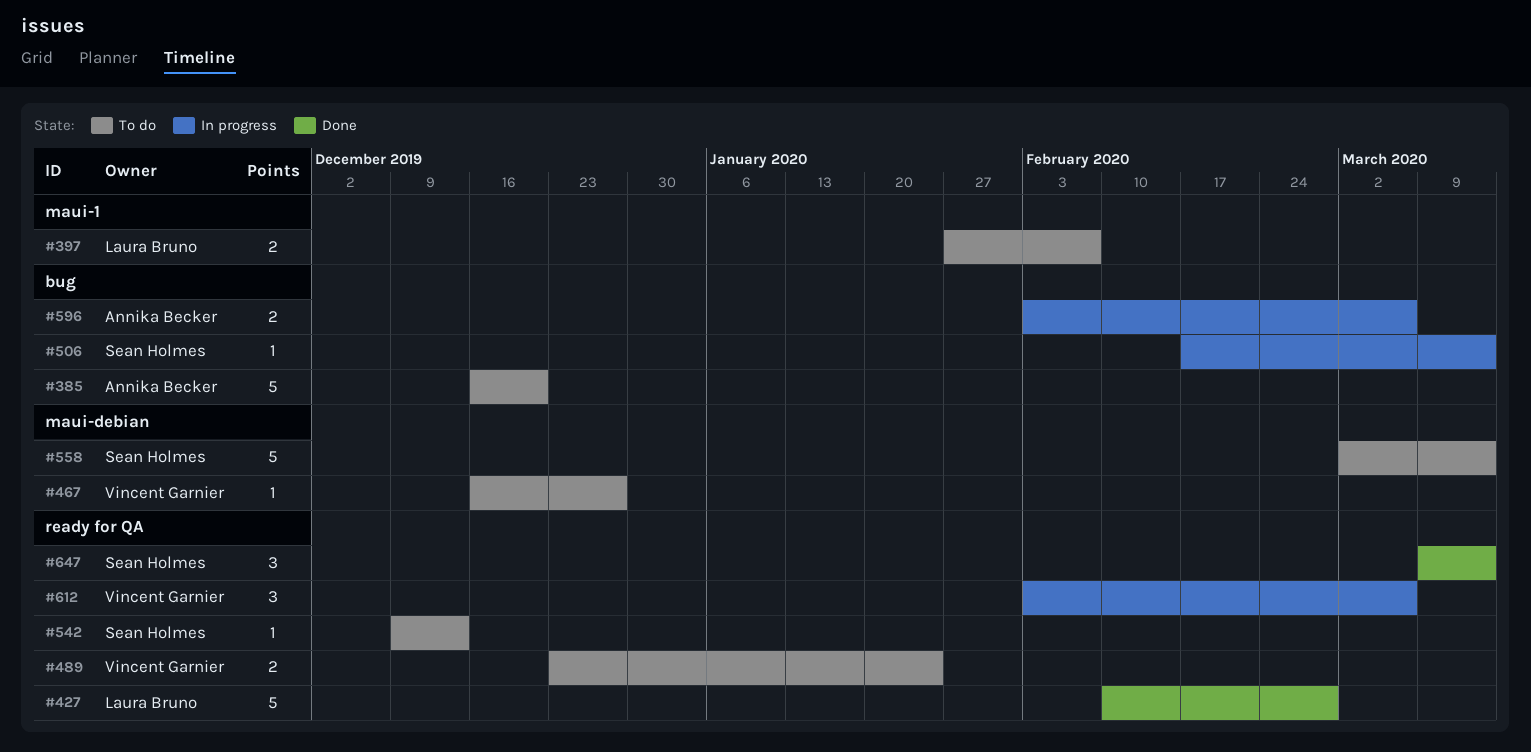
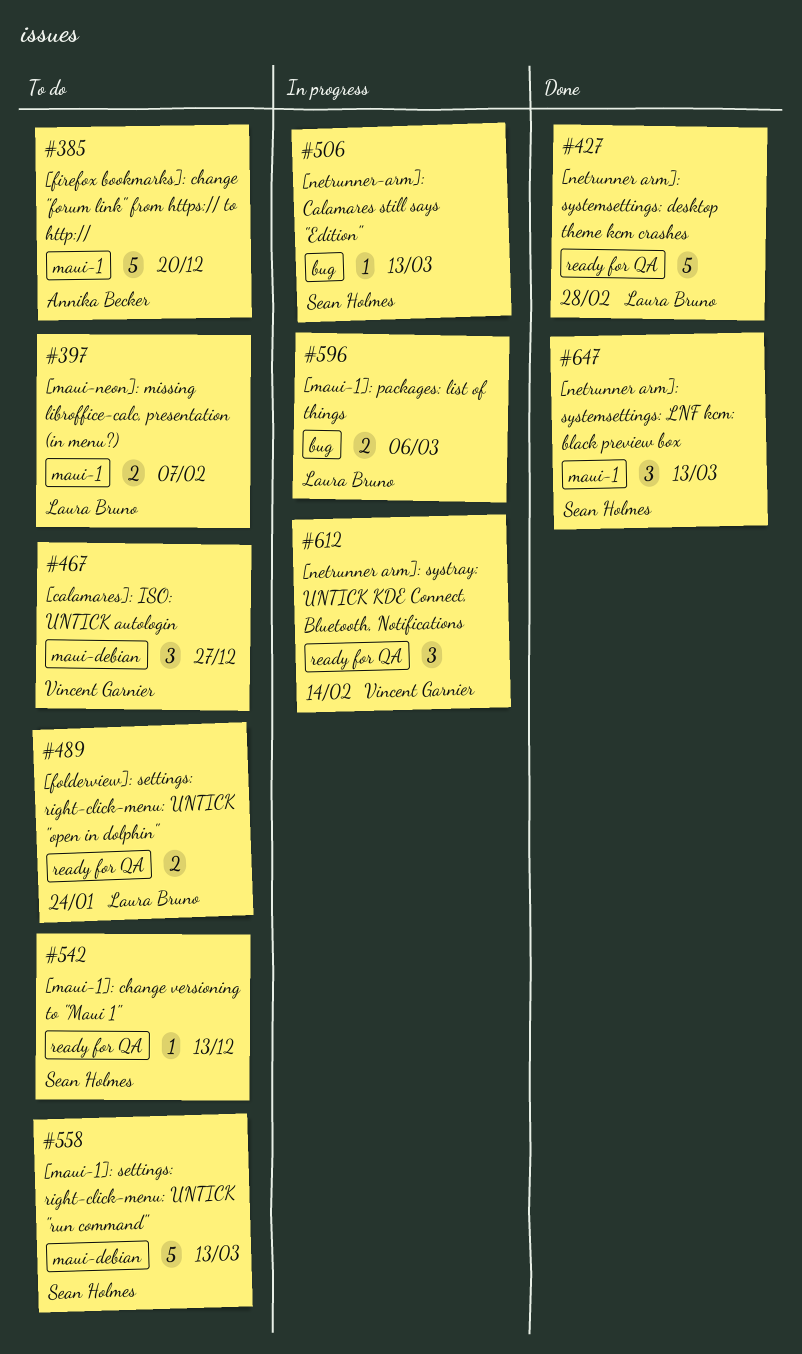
#385, label: bug -> maui-1
#467, estimate: 1 -> 3
#489, owner: Vincent Garnier -> Laura Bruno
#596, owner: Annika Becker -> Laura Bruno
#612, due: Mar 6 -> Feb 14
#647, label: ready for QA -> maui-1

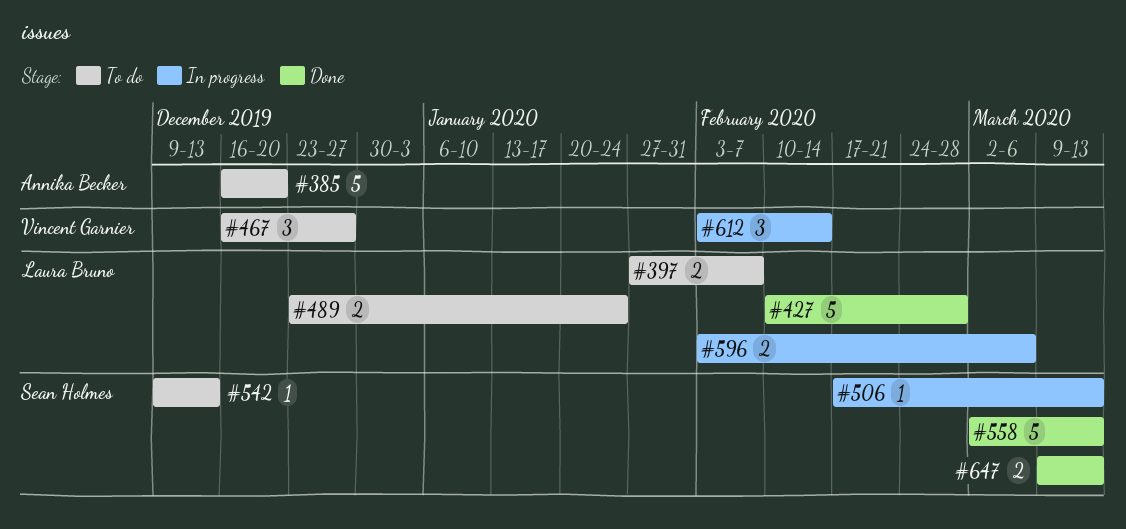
#558, status: To do -> Done
#647, estimate: 3 -> 2

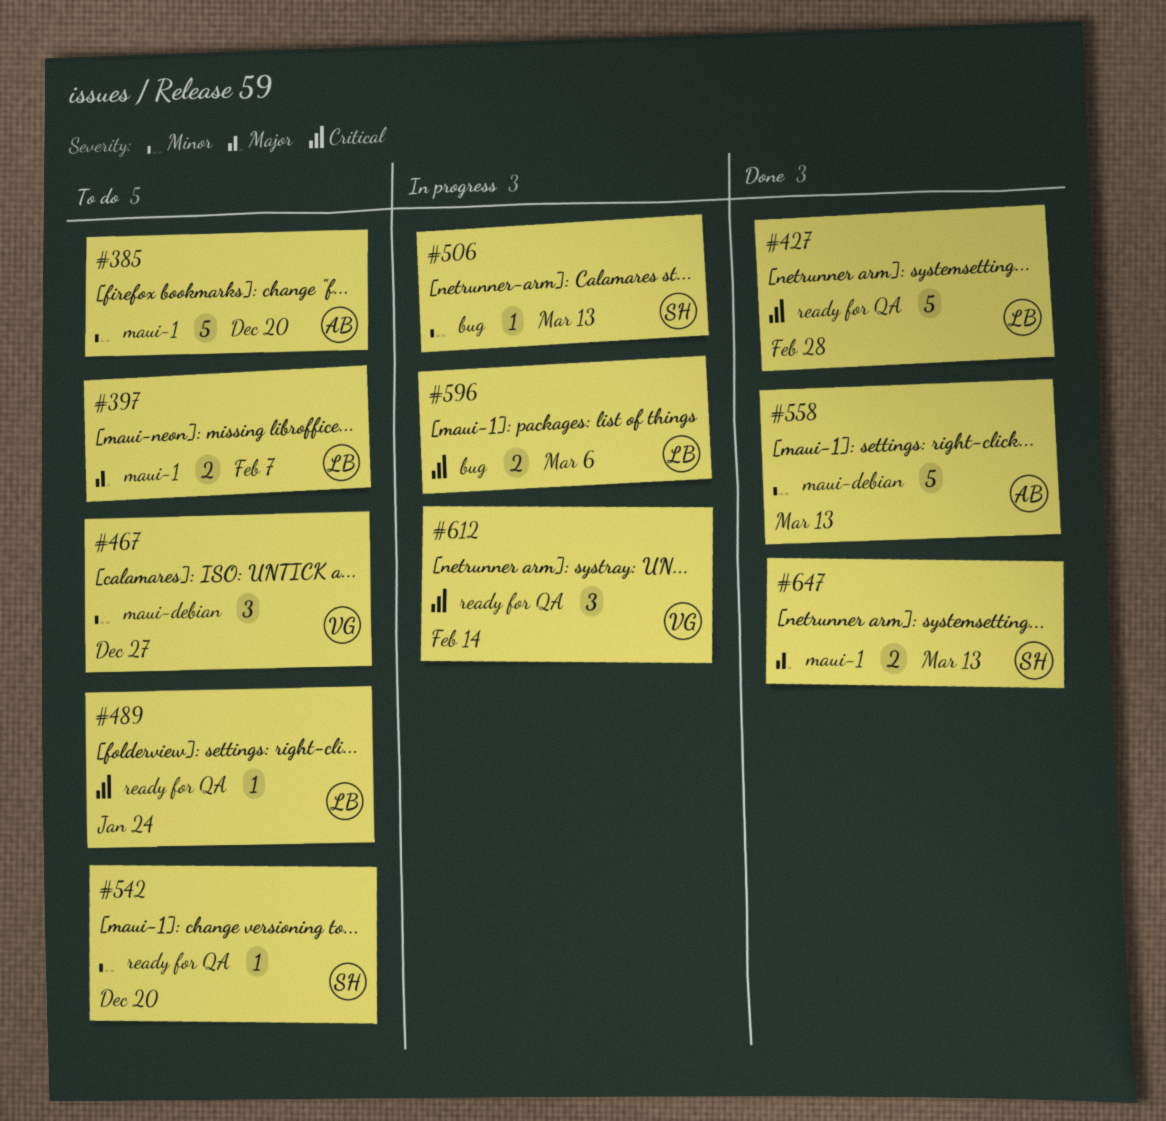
#489, estimate: 2 -> 1
#542, due: Dec 13 -> Dec 20
#558, owner: Sean Holmes -> Annika Becker

